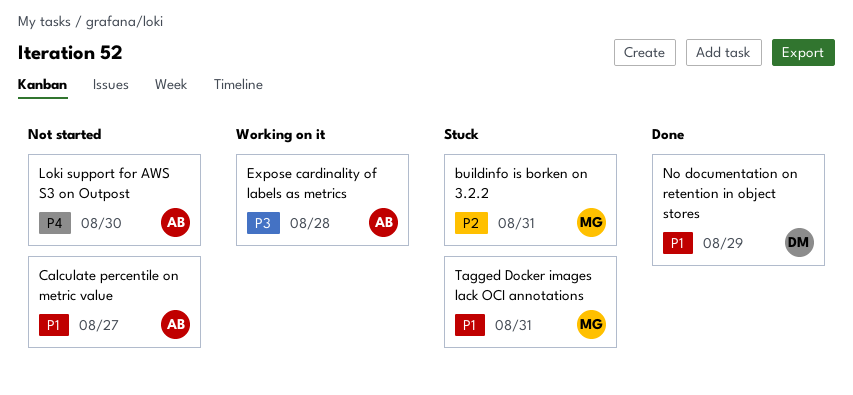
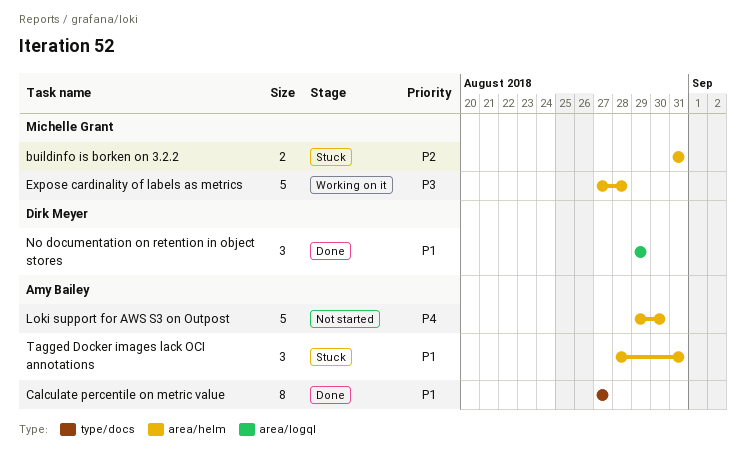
Calculate percentile on metric value, status: Not started -> Done
Expose cardinality of labels as metrics, owner: Amy Bailey -> Michelle Grant
Tagged Docker images lack OCI annotations, owner: Michelle Grant -> Amy Bailey

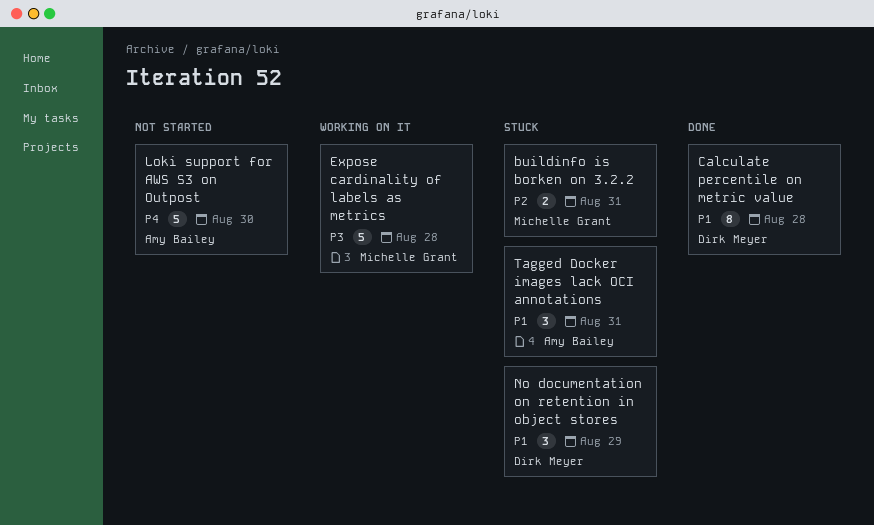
Calculate percentile on metric value, owner: Amy Bailey -> Dirk Meyer
Calculate percentile on metric value, due: Aug 27 -> Aug 28
No documentation on retention in object stores, status: Done -> Stuck

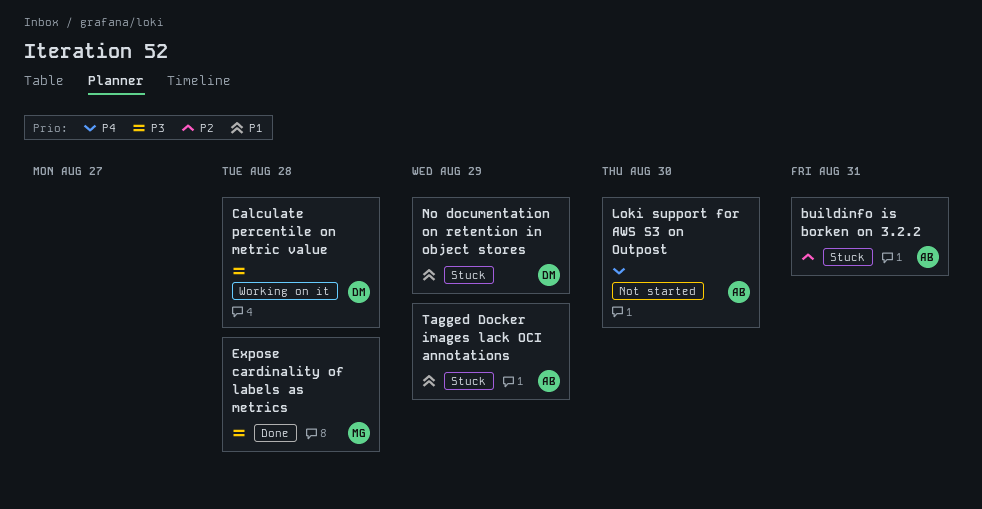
buildinfo is borken on 3.2.2, owner: Michelle Grant -> Amy Bailey
Calculate percentile on metric value, status: Done -> Working on it
Calculate percentile on metric value, priority: P1 -> P3
Expose cardinality of labels as metrics, status: Working on it -> Done
Tagged Docker images lack OCI annotations, due: Aug 31 -> Aug 29

